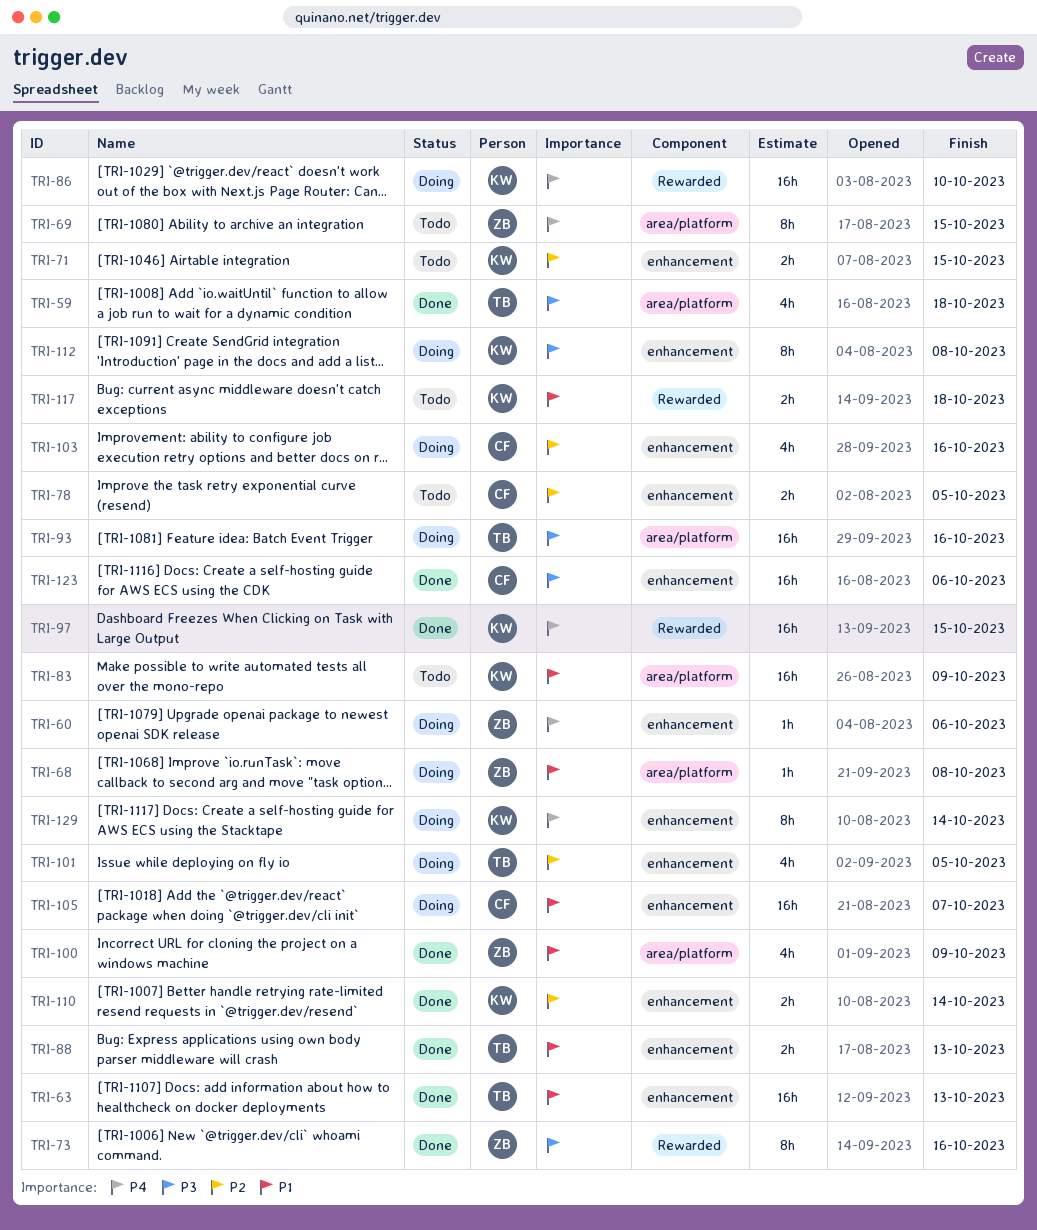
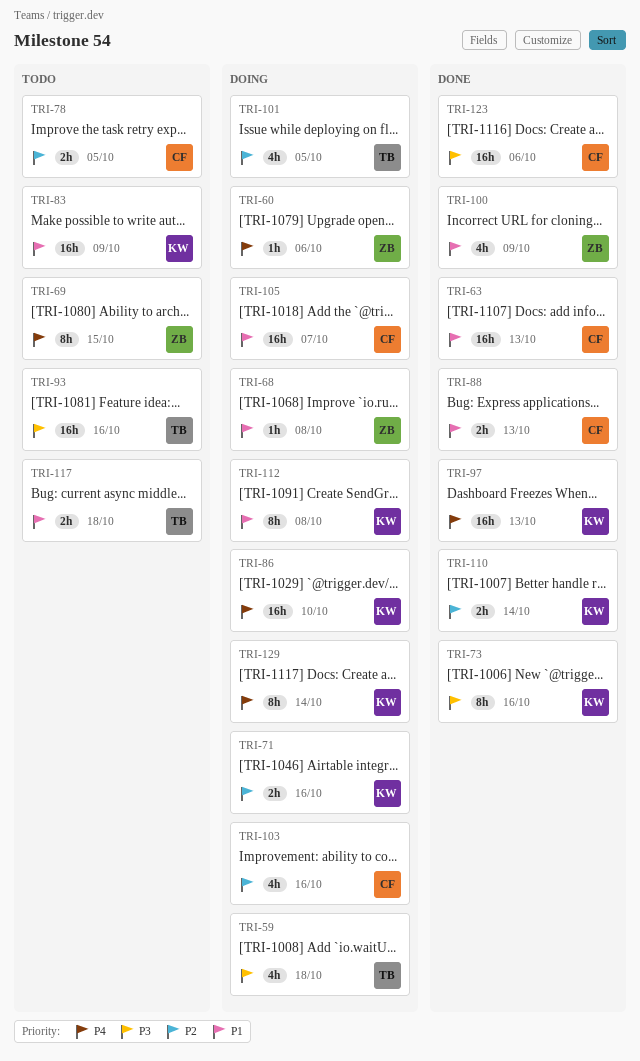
TRI-59, status: Done -> Doing
TRI-63, owner: TB -> CF
TRI-71, status: Todo -> Doing
TRI-71, due: Oct 15 -> Oct 16
TRI-73, owner: ZB -> KW
TRI-88, owner: TB -> CF
TRI-93, status: Doing -> Todo
TRI-97, due: Oct 15 -> Oct 13
TRI-112, priority: P3 -> P1
TRI-117, owner: KW -> TB

